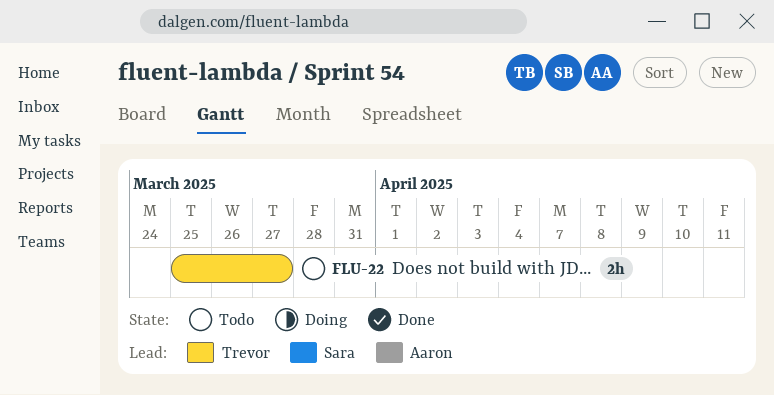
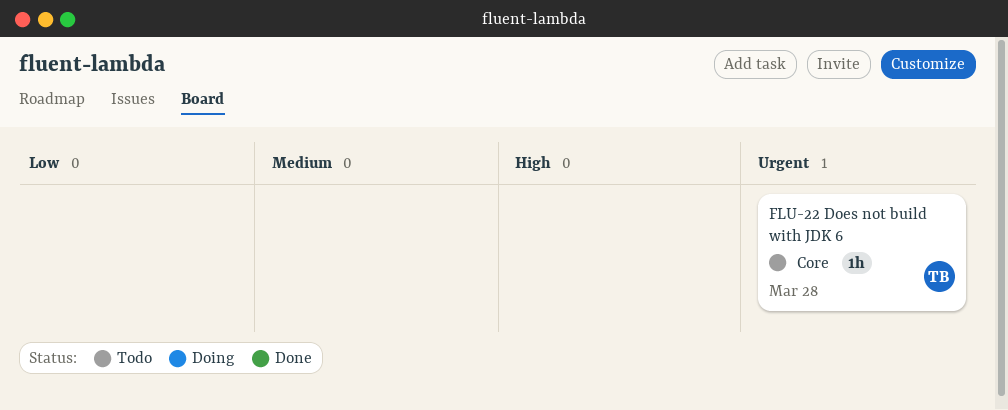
FLU-22, estimate: 2h -> 1h
FLU-22, due: Mar 27 -> Mar 28

